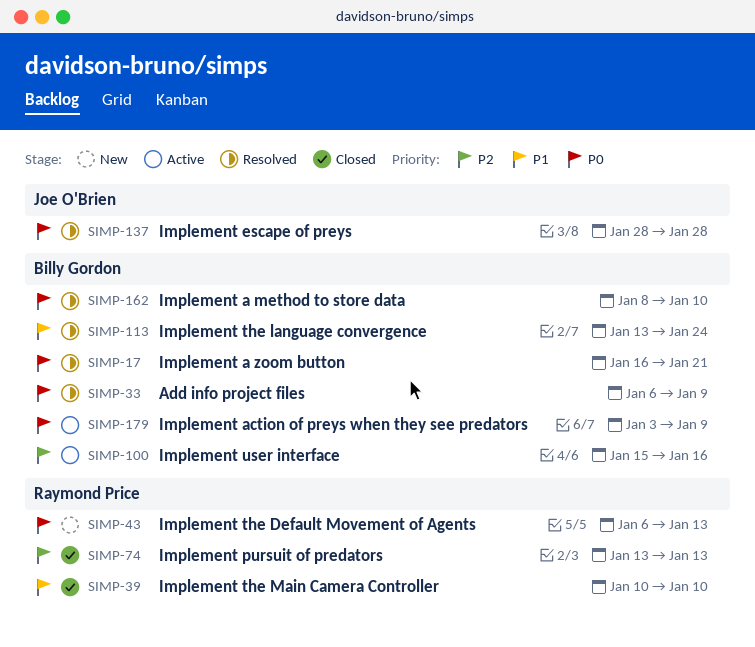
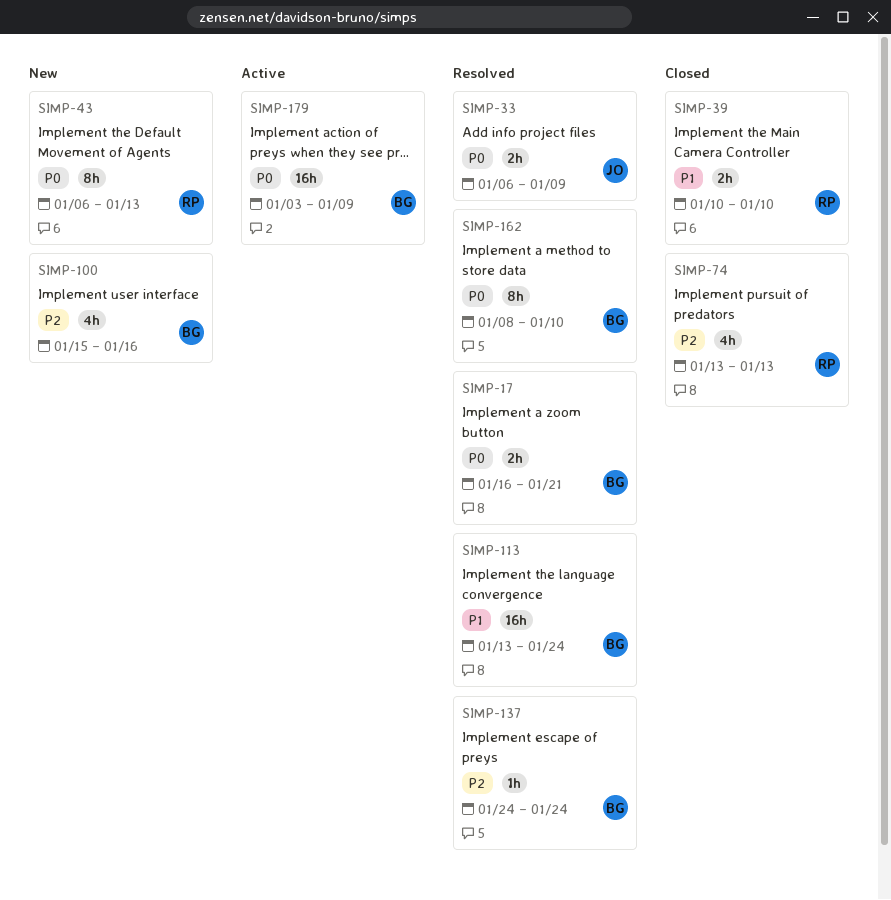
SIMP-33, owner: Billy Gordon -> Joe O'Brien
SIMP-100, status: Active -> New
SIMP-137, owner: Joe O'Brien -> Billy Gordon
SIMP-137, priority: P0 -> P2
SIMP-137, start: Jan 28 -> Jan 24
SIMP-137, due: Jan 28 -> Jan 24

